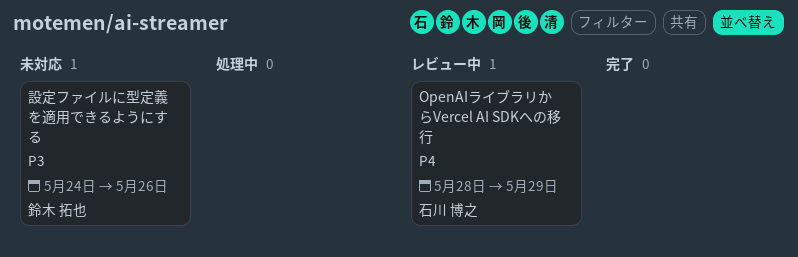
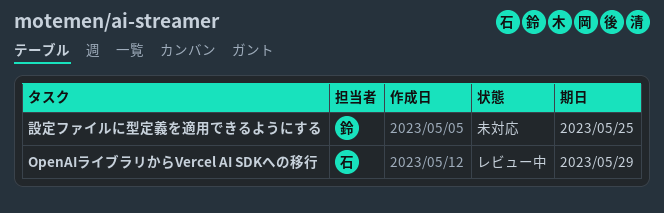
設定ファイルに型定義を適用できるようにする, due: May 26 -> May 25

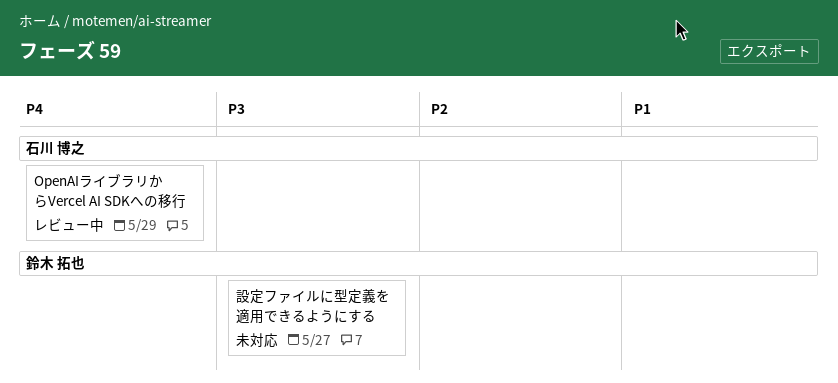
設定ファイルに型定義を適用できるようにする, due: May 25 -> May 27

